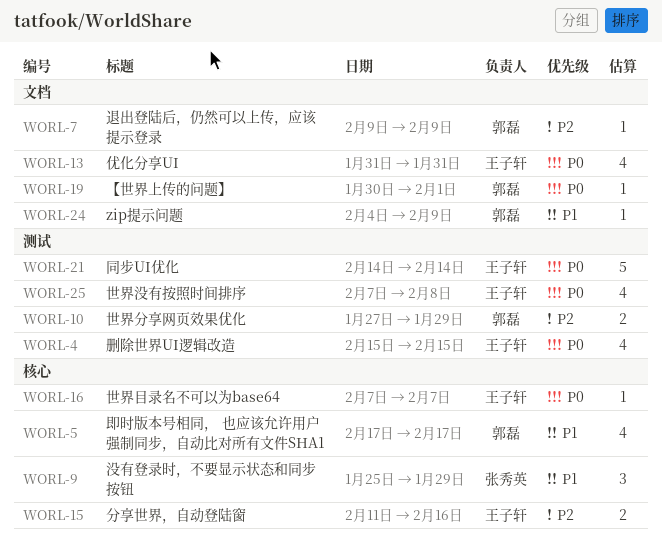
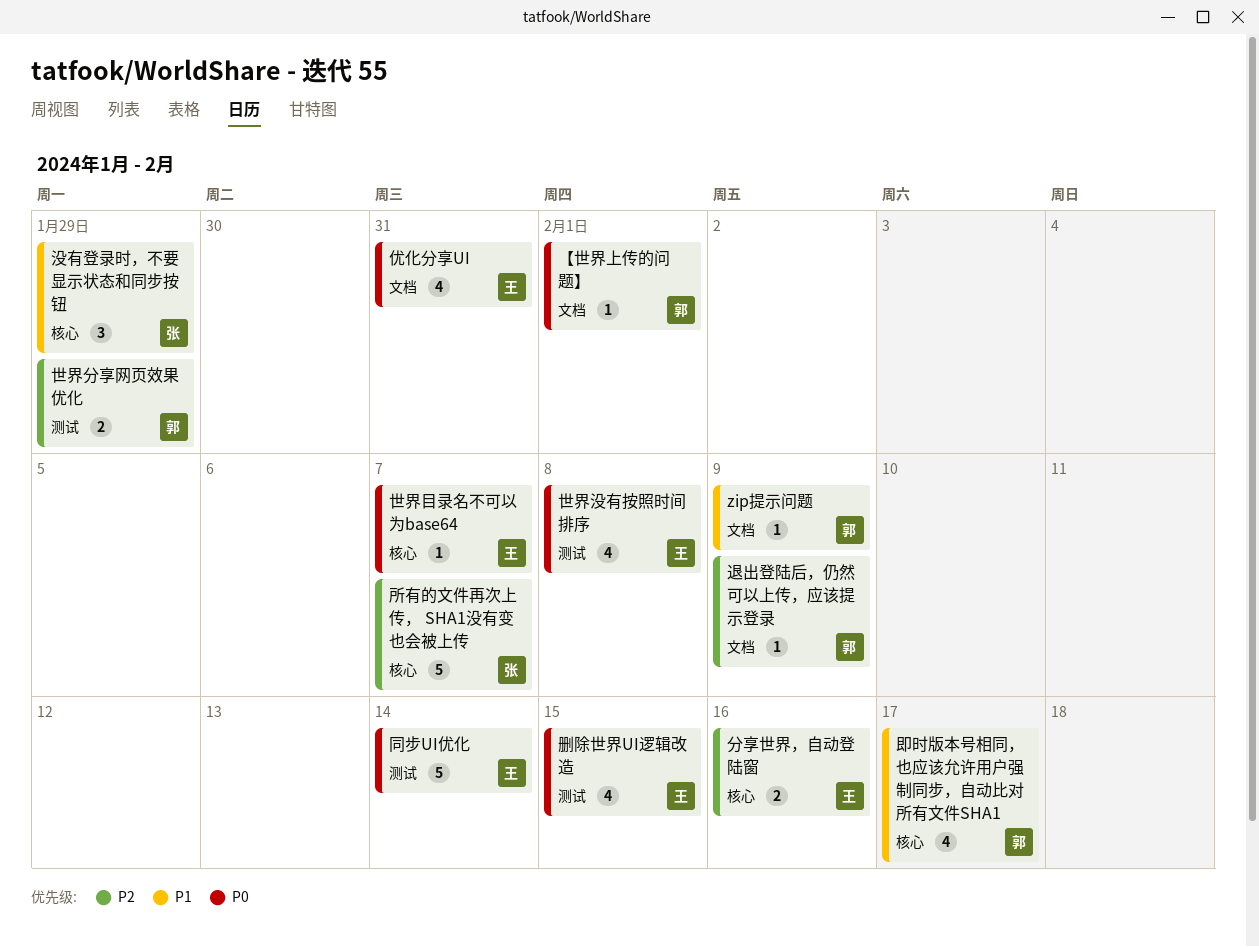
所有的文件再次上传， SHA1没有变也会被上传: none -> present

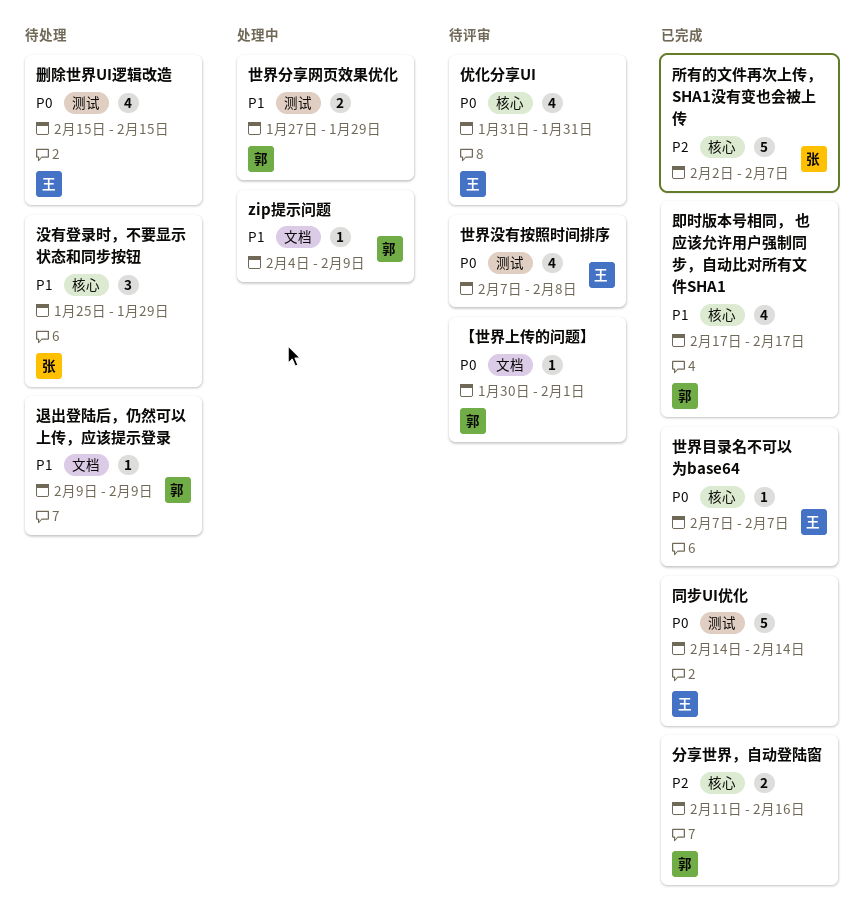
世界分享网页效果优化, priority: P2 -> P1
优化分享UI, label: 文档 -> 核心
分享世界，自动登陆窗, owner: 王 -> 郭
退出登陆后，仍然可以上传，应该提示登录, priority: P2 -> P1

